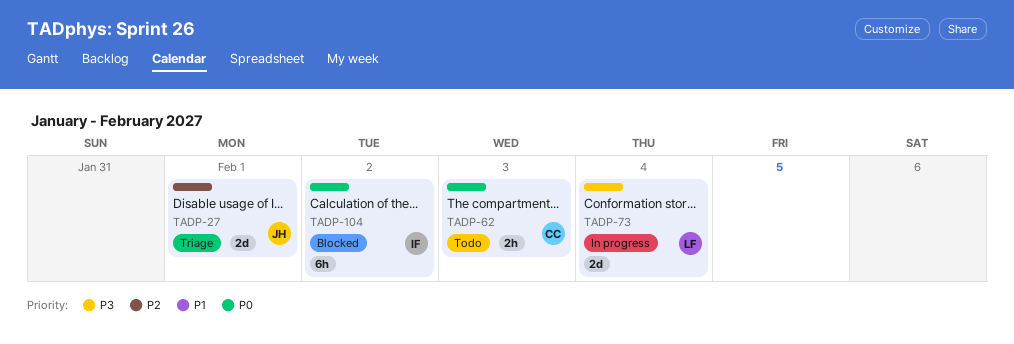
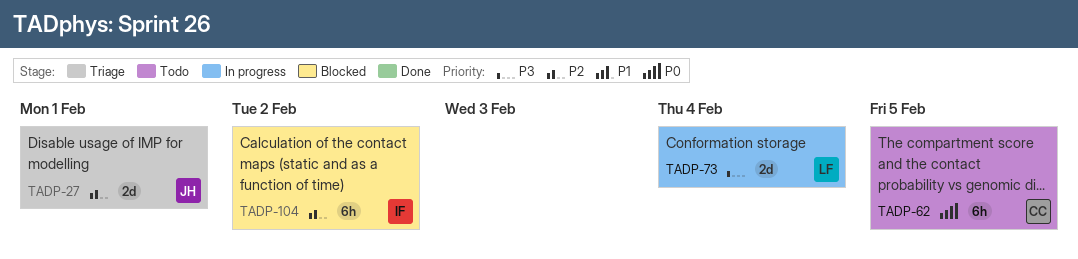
TADP-62, estimate: 2h -> 6h
TADP-62, due: Feb 3 -> Feb 5
TADP-104, priority: P0 -> P2

